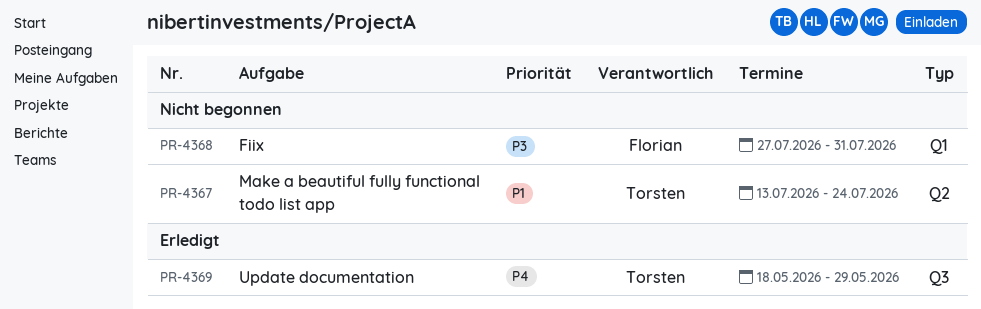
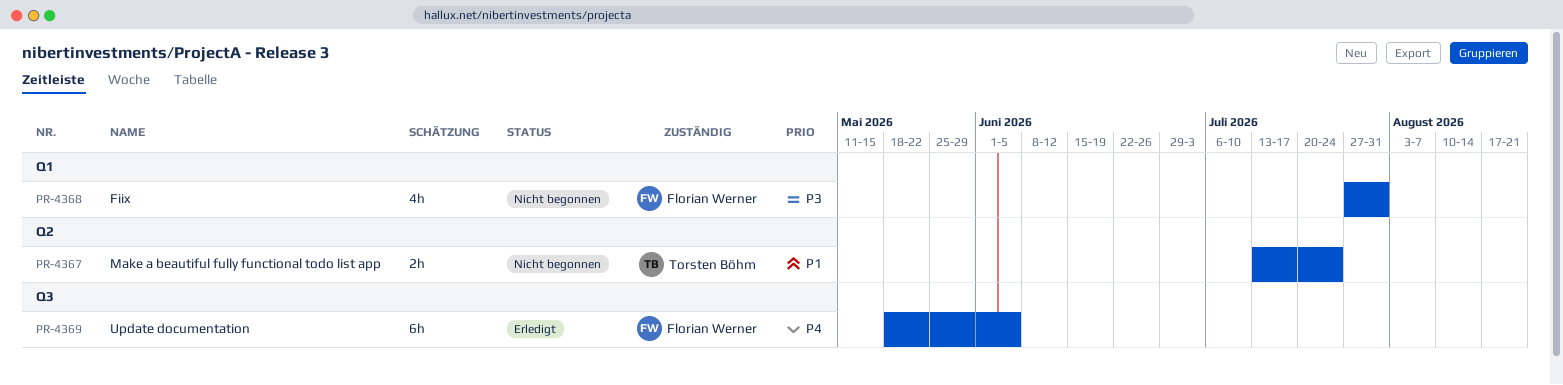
PR-4369, owner: Torsten Böhm -> Florian Werner
PR-4369, due: May 29 -> Jun 5

